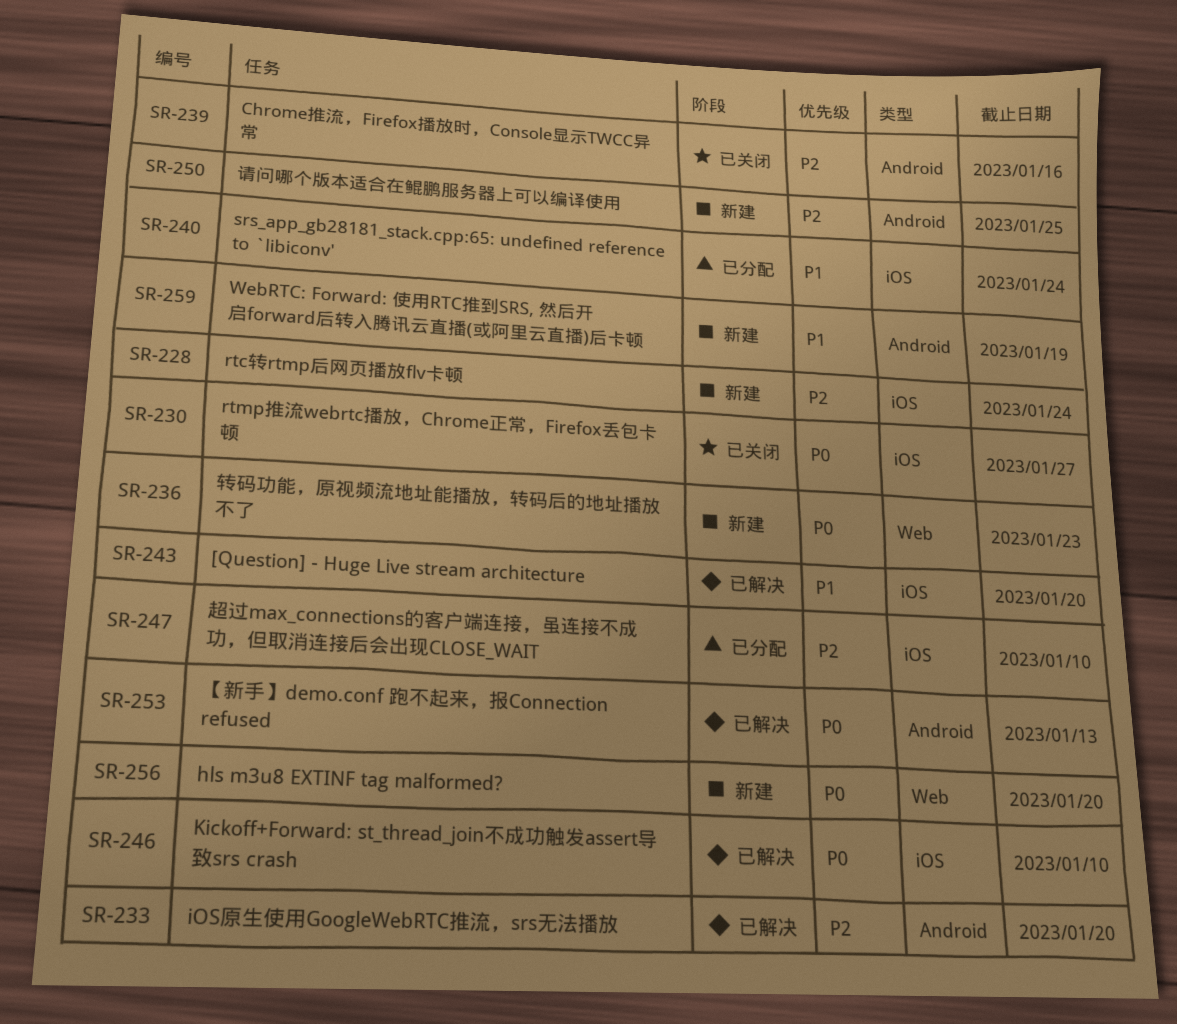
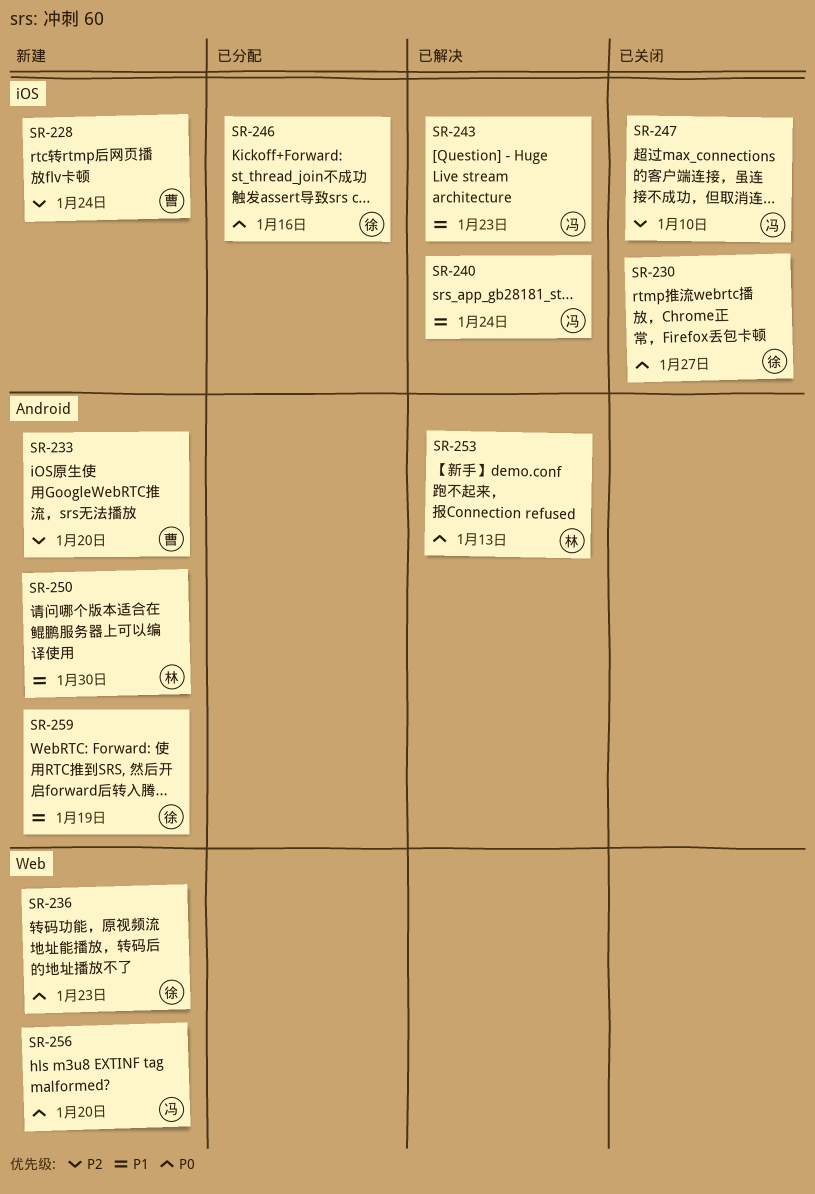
SR-233, status: 已解决 -> 新建
SR-239: present -> none
SR-240, status: 已分配 -> 已解决
SR-243, due: Jan 20 -> Jan 23
SR-246, status: 已解决 -> 已分配
SR-246, due: Jan 10 -> Jan 16
SR-247, status: 已分配 -> 已关闭
SR-250, priority: P2 -> P1
SR-250, due: Jan 25 -> Jan 30

